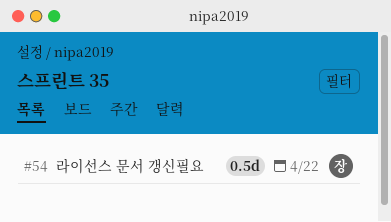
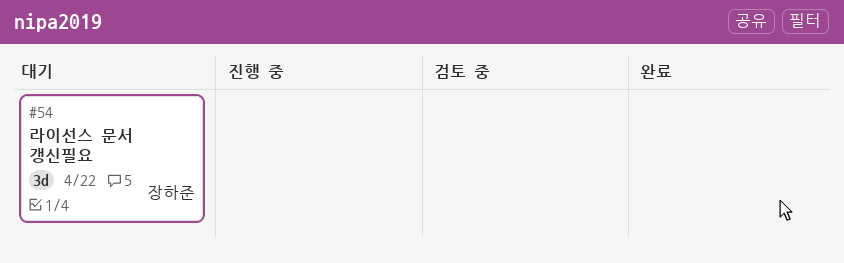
#54, estimate: 0.5d -> 3d

